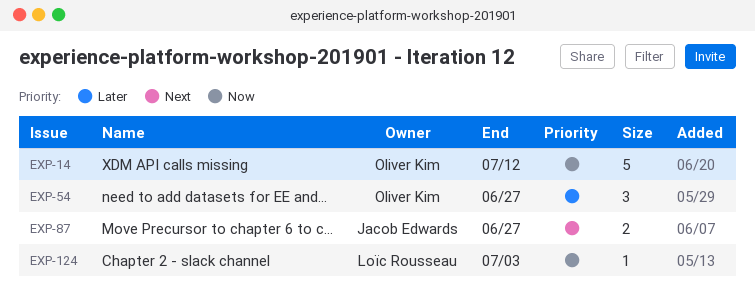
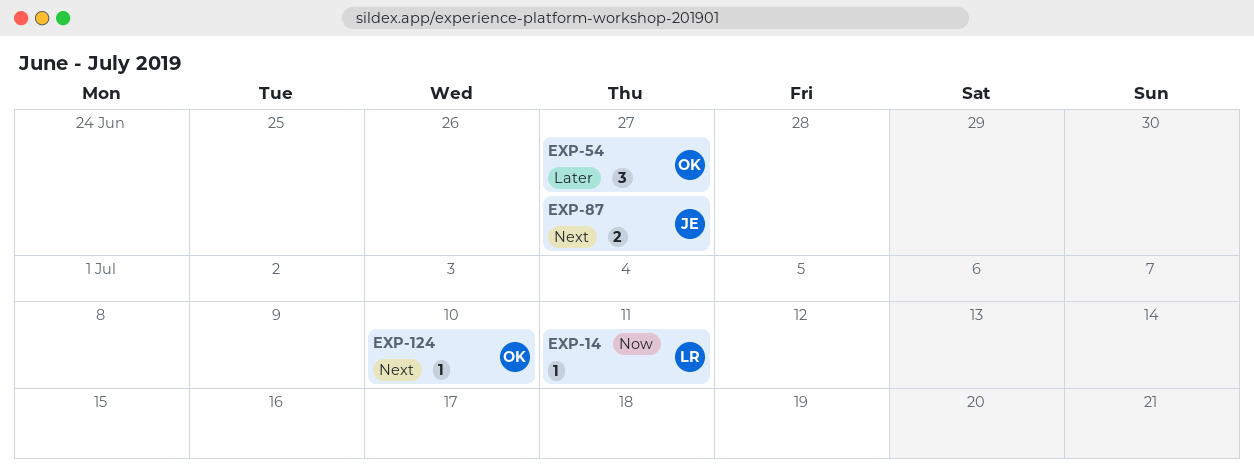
EXP-14, owner: Oliver Kim -> Loïc Rousseau
EXP-14, estimate: 5 -> 1
EXP-14, due: Jul 12 -> Jul 11
EXP-124, owner: Loïc Rousseau -> Oliver Kim
EXP-124, priority: Now -> Next
EXP-124, due: Jul 3 -> Jul 10

